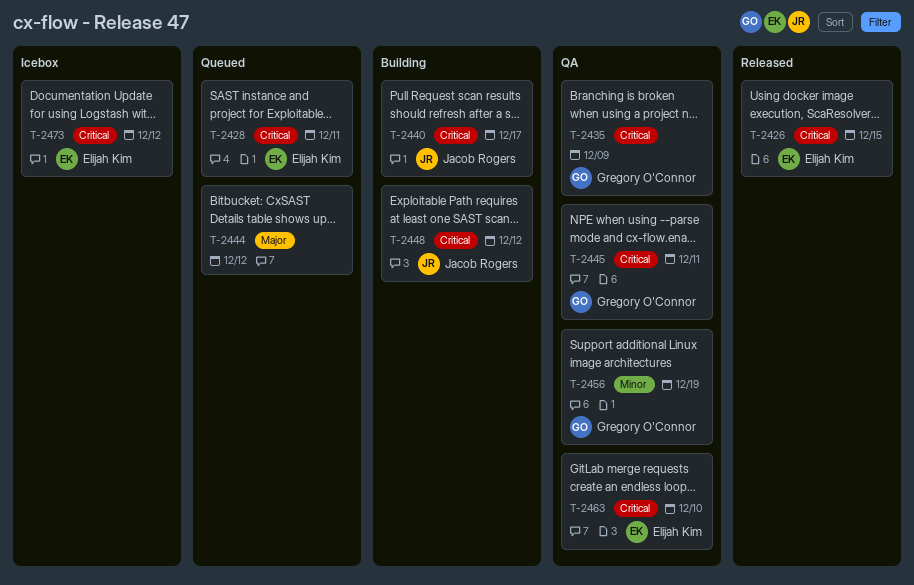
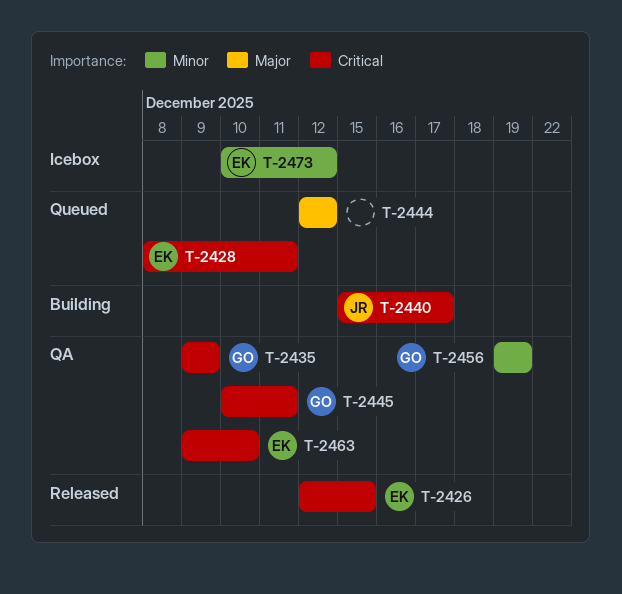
T-2448: present -> none
T-2473, priority: Critical -> Minor

